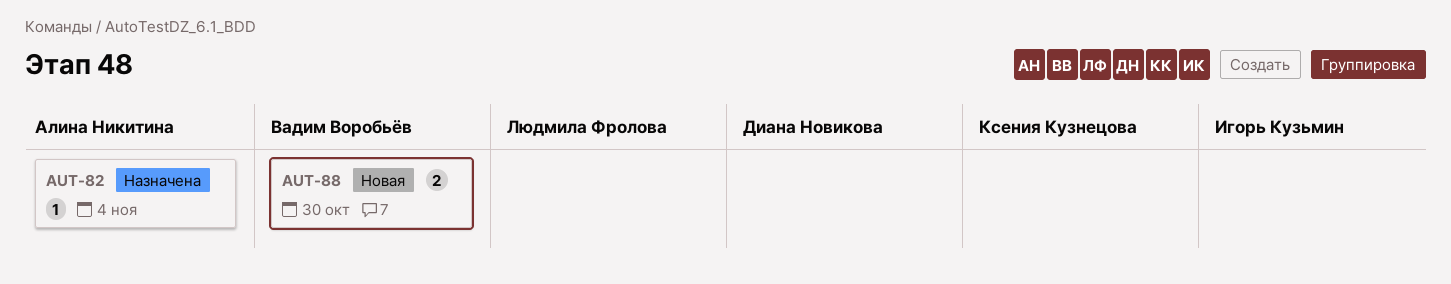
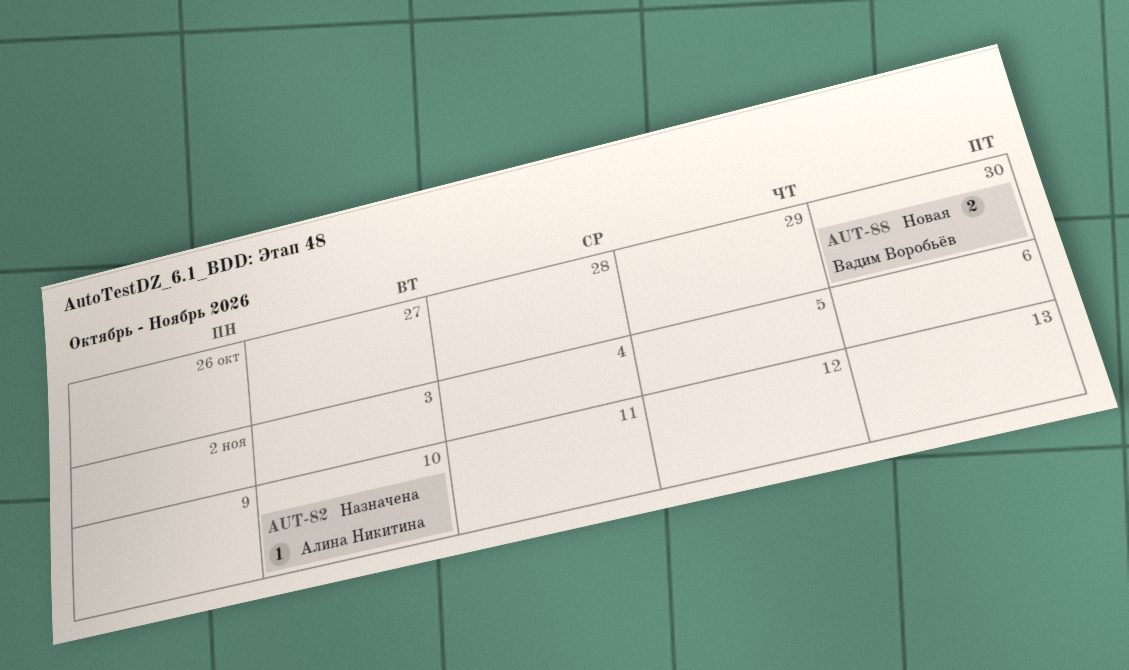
AUT-82, due: Nov 4 -> Nov 10

